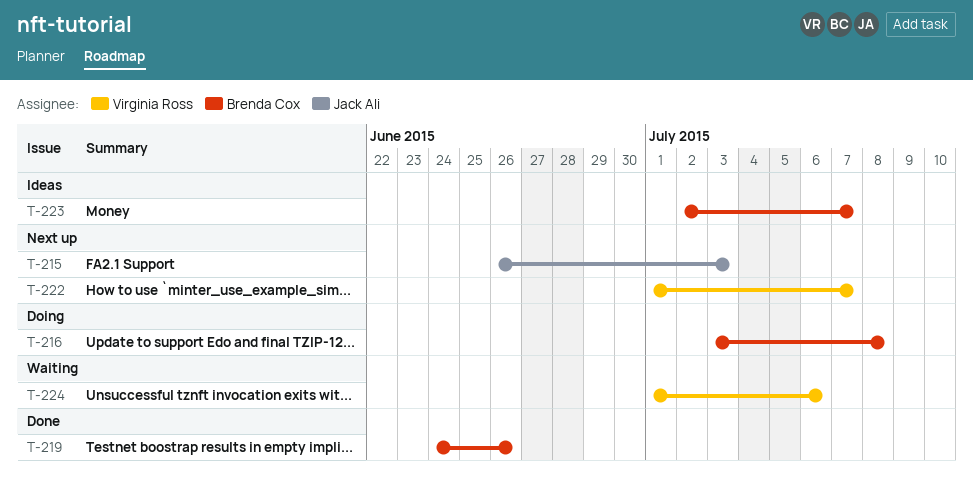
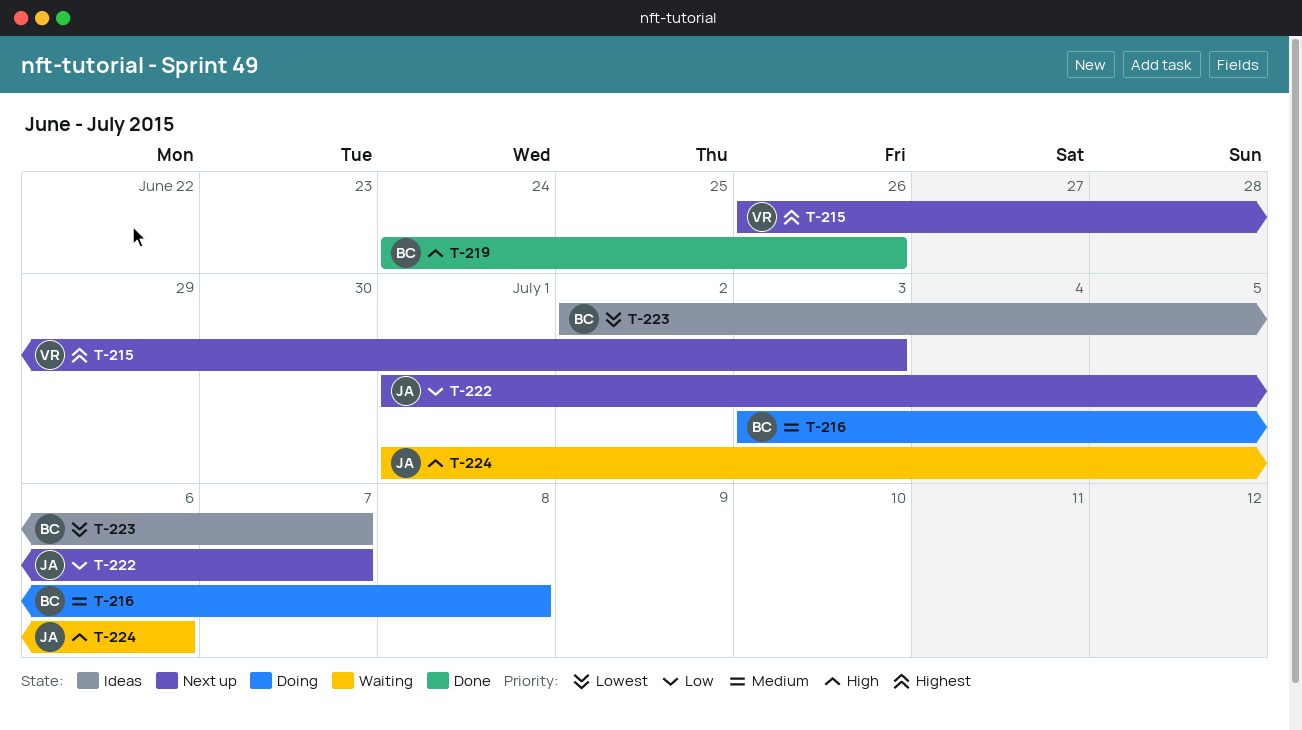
T-215, owner: Jack Ali -> Virginia Ross
T-222, owner: Virginia Ross -> Jack Ali
T-224, owner: Virginia Ross -> Jack Ali

